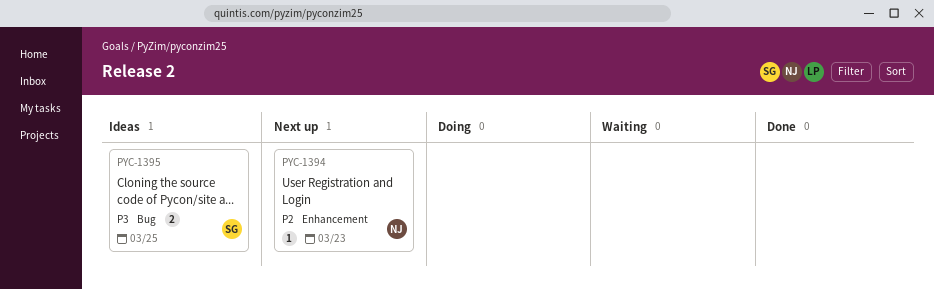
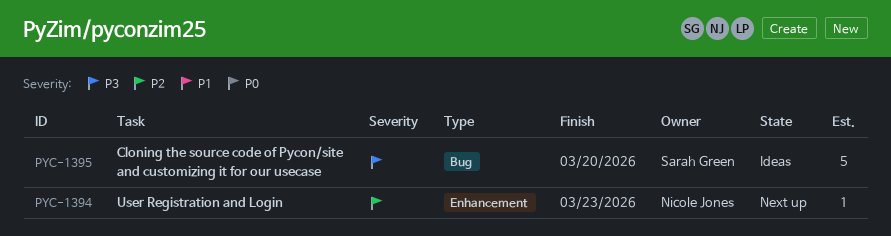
PYC-1395, estimate: 2 -> 5
PYC-1395, due: Mar 25 -> Mar 20

